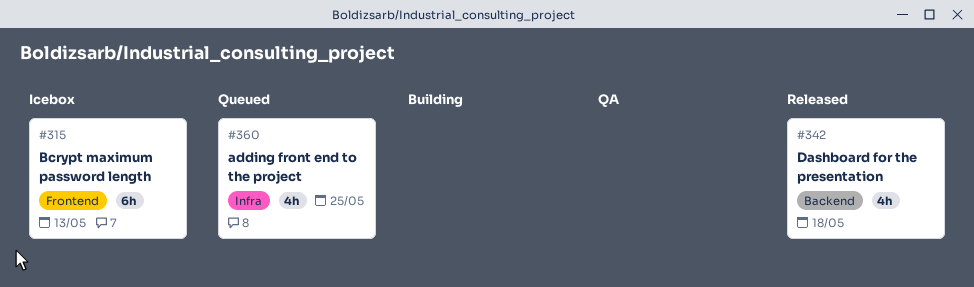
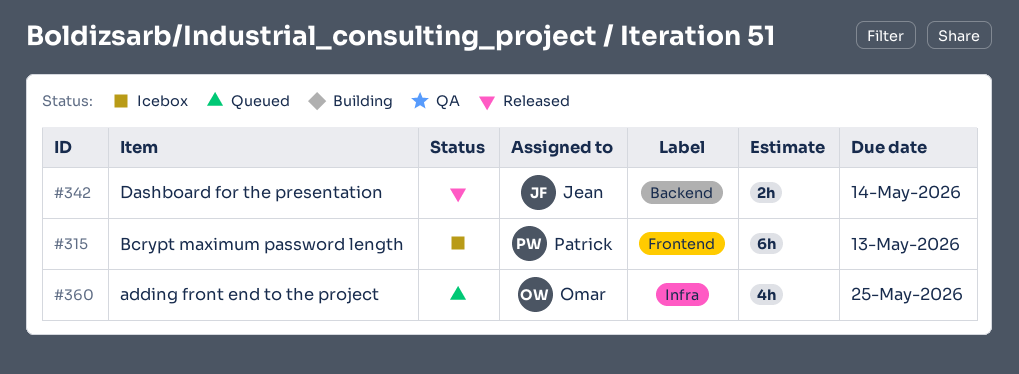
#342, estimate: 4h -> 2h
#342, due: May 18 -> May 14

